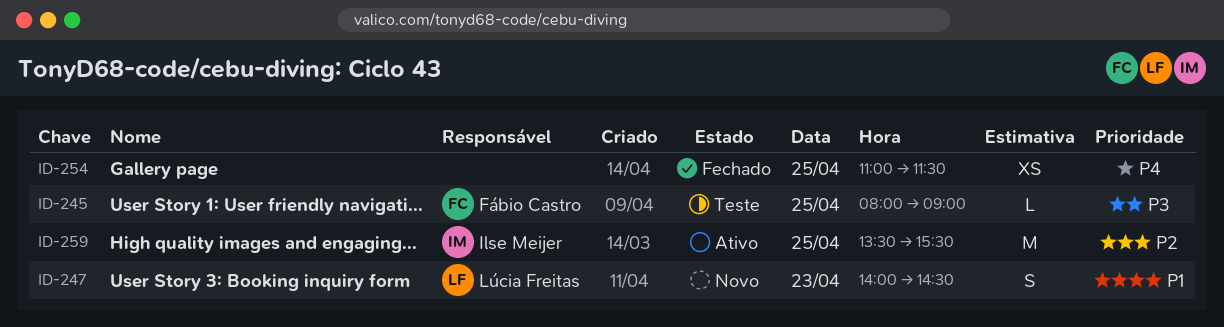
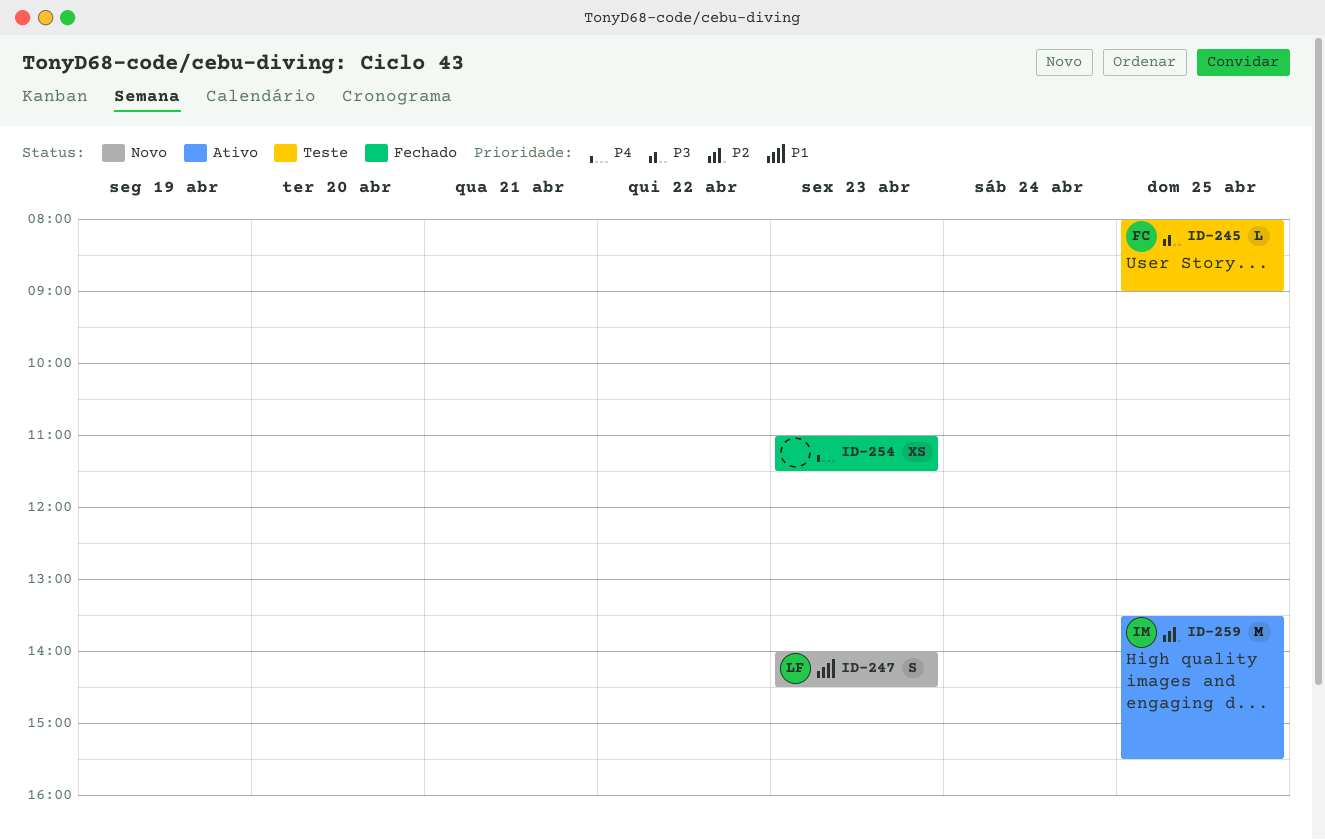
ID-254, day: Apr 25 -> Apr 23

